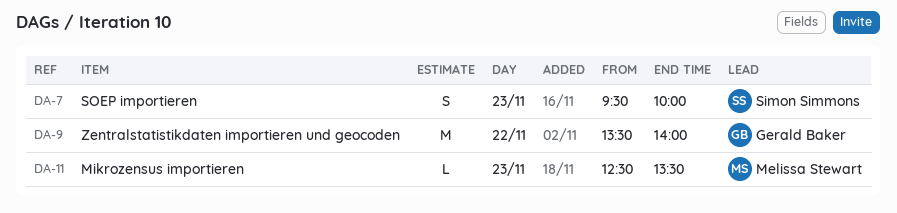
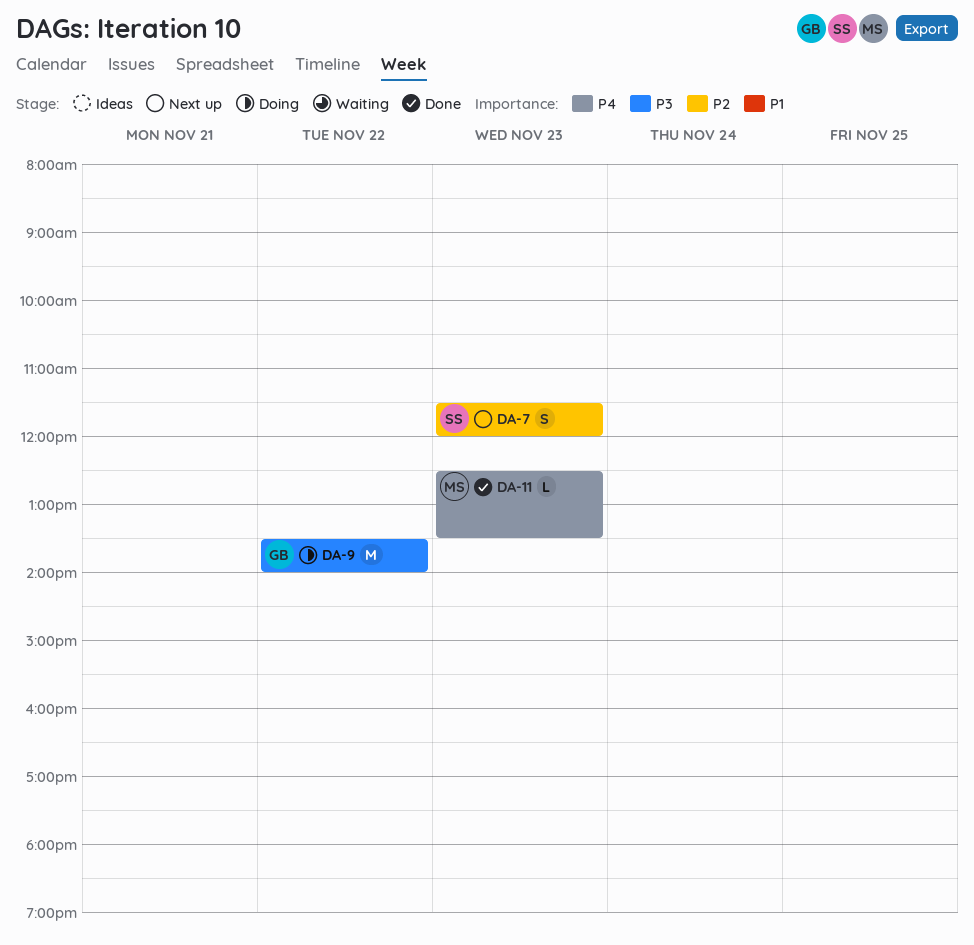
DA-7, begins: 09:30 -> 11:30
DA-7, ends: 10:00 -> 12:00

